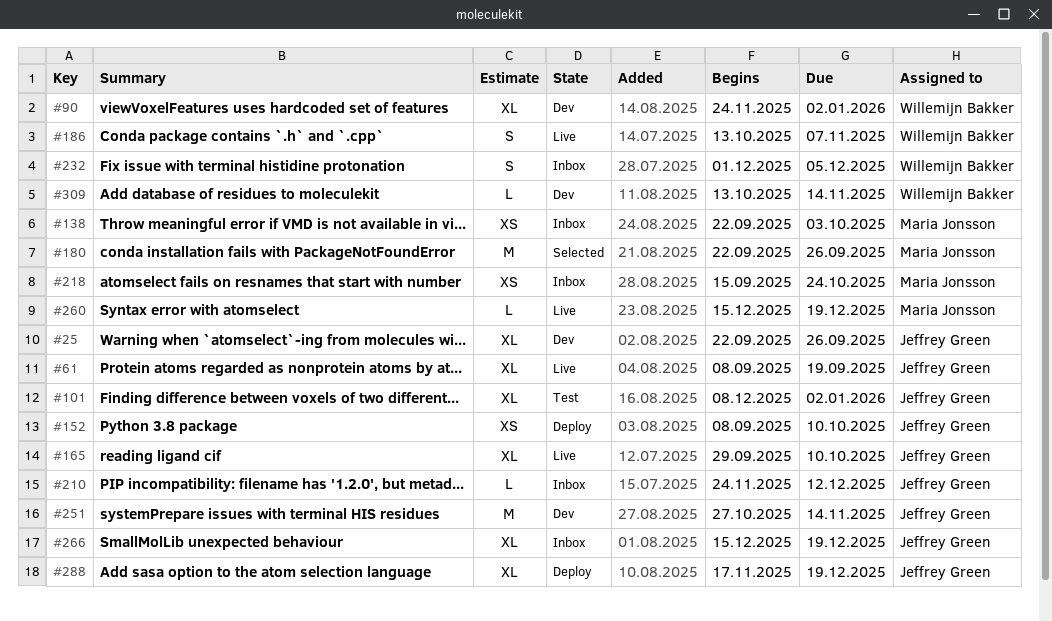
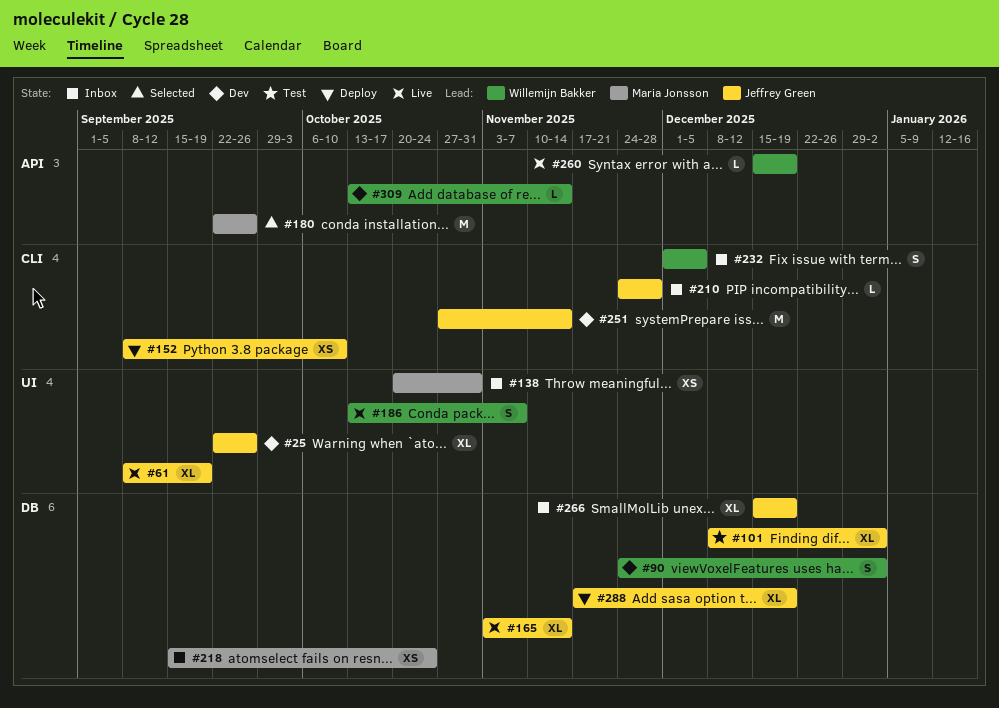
#90, estimate: XL -> S
#138, start: Sep 22 -> Oct 20
#138, due: Oct 3 -> Oct 31
#165, start: Sep 29 -> Nov 3
#165, due: Oct 10 -> Nov 14
#210, due: Dec 12 -> Nov 28
#260, owner: Maria Jonsson -> Willemijn Bakker

